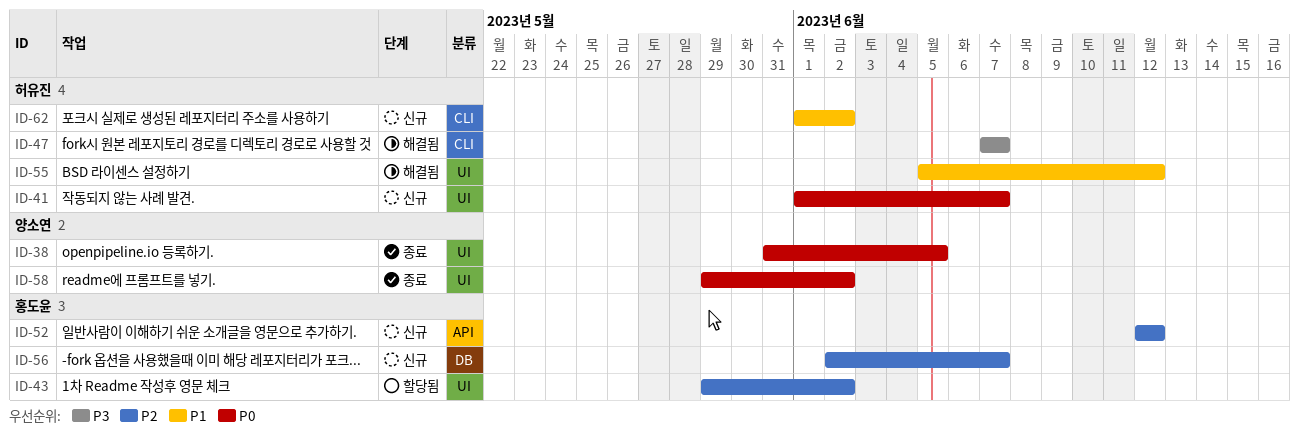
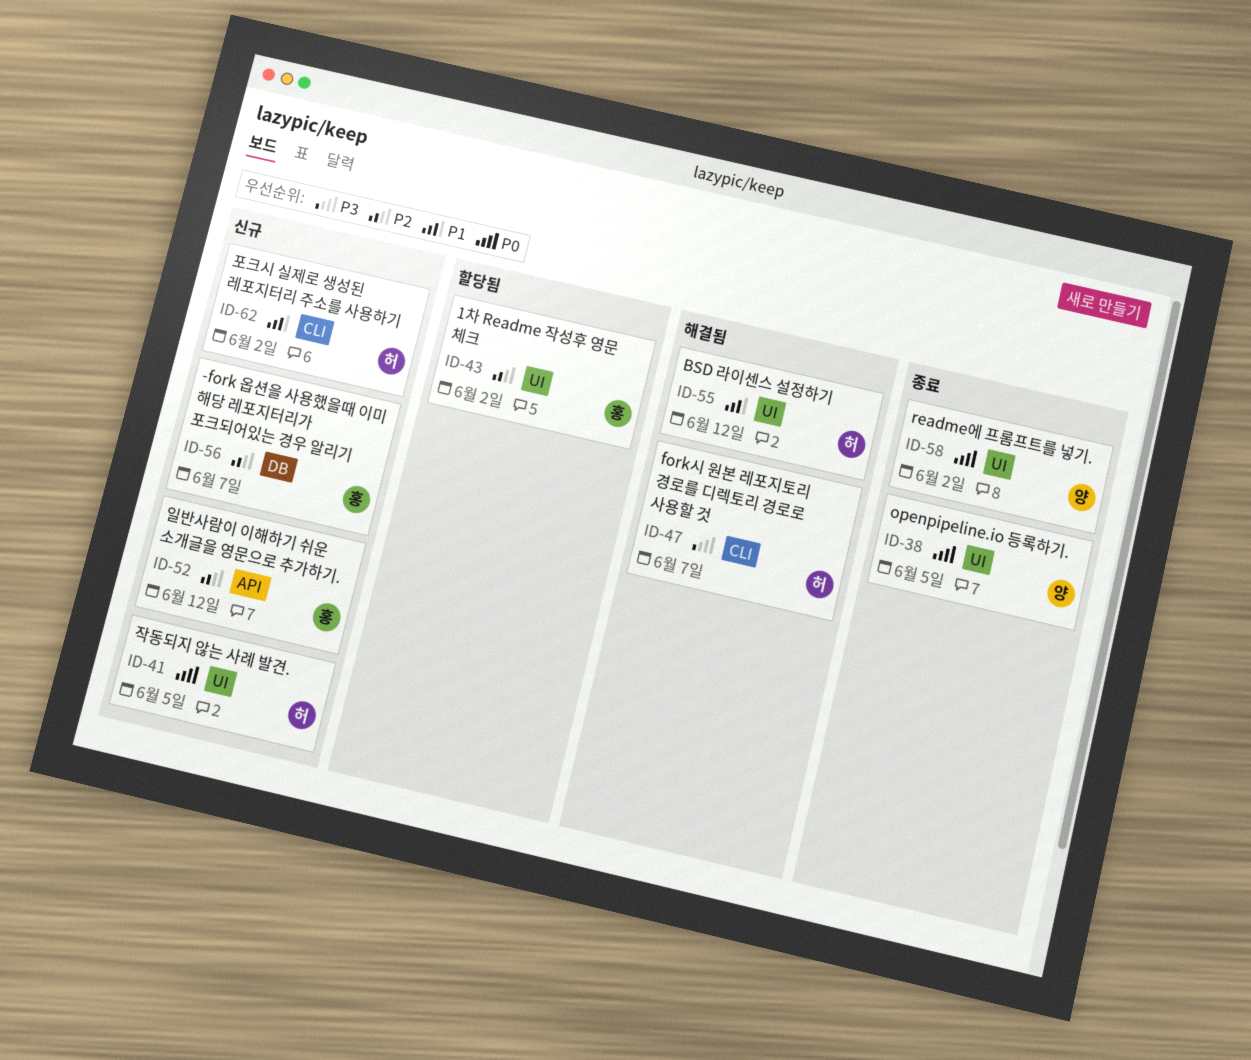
ID-41, due: Jun 7 -> Jun 5

